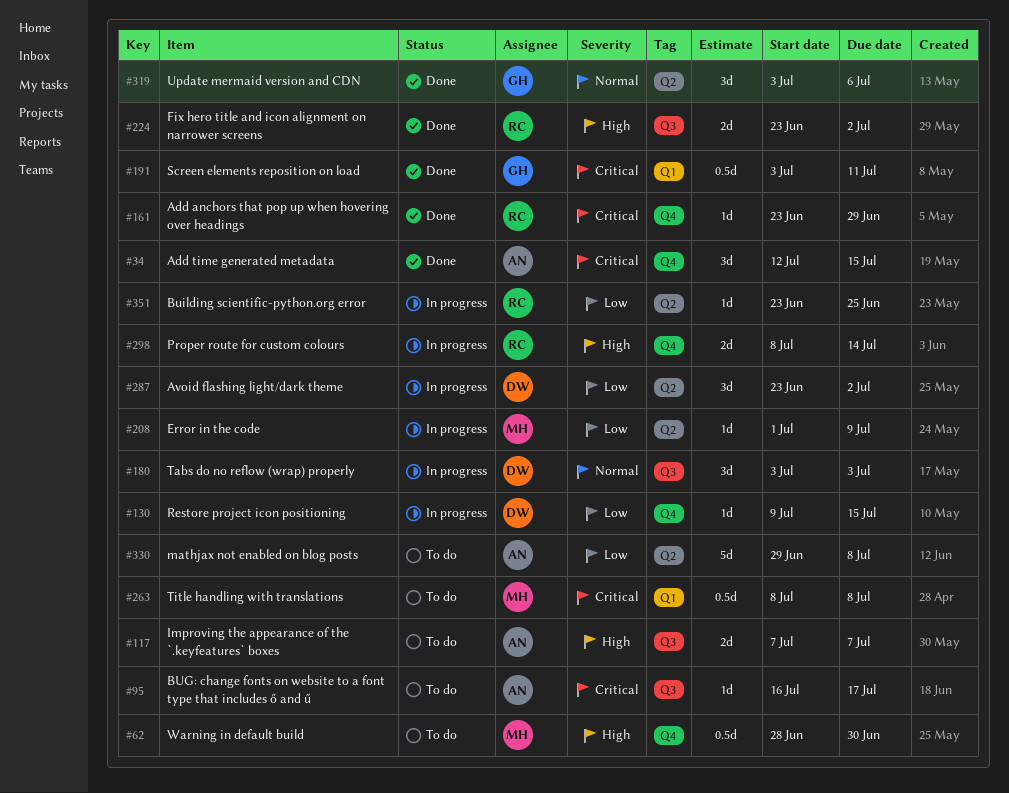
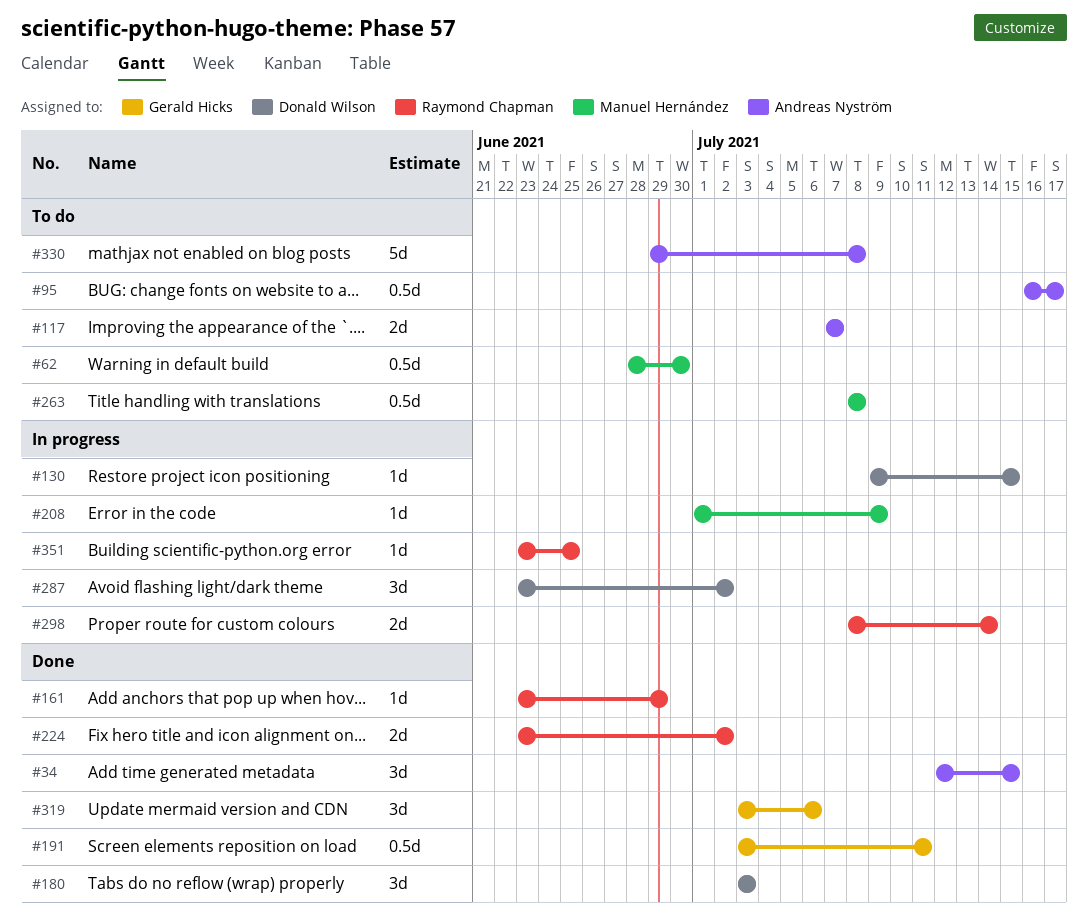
#95, estimate: 1d -> 0.5d
#180, status: In progress -> Done

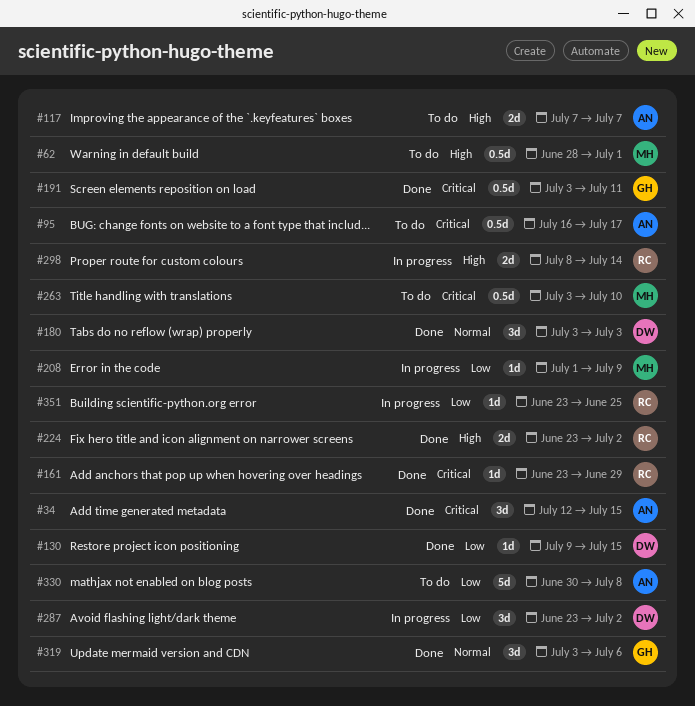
#62, due: Jun 30 -> Jul 1
#130, status: In progress -> Done
#263, start: Jul 8 -> Jul 3
#263, due: Jul 8 -> Jul 10
#330, start: Jun 29 -> Jun 30

